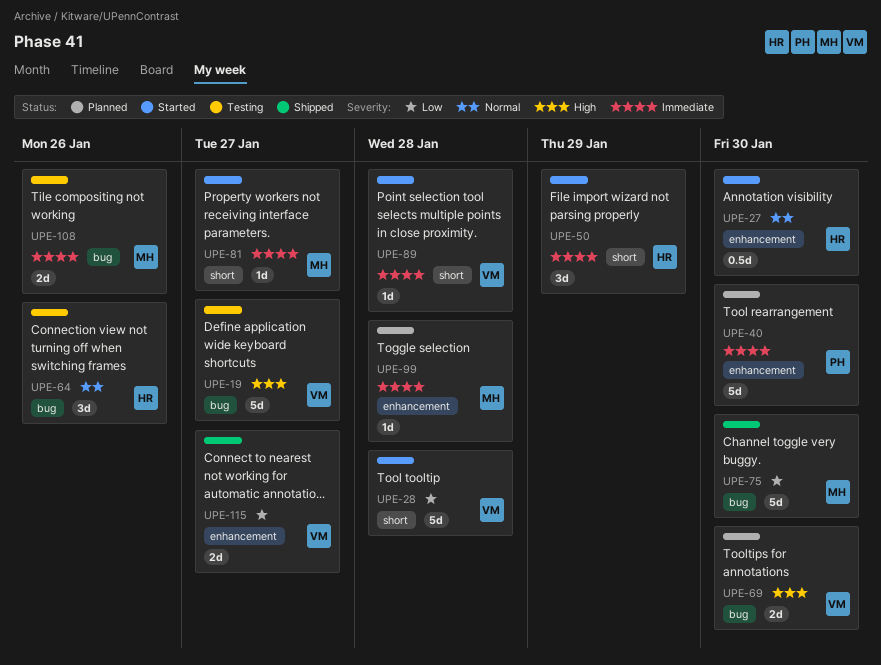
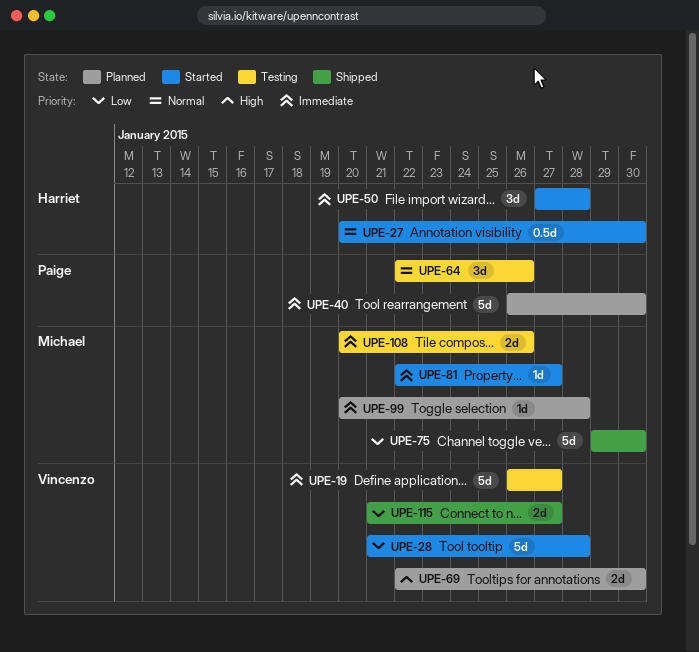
UPE-19, priority: High -> Immediate
UPE-50, due: Jan 29 -> Jan 28
UPE-64, owner: Harriet -> Paige
UPE-89: present -> none

